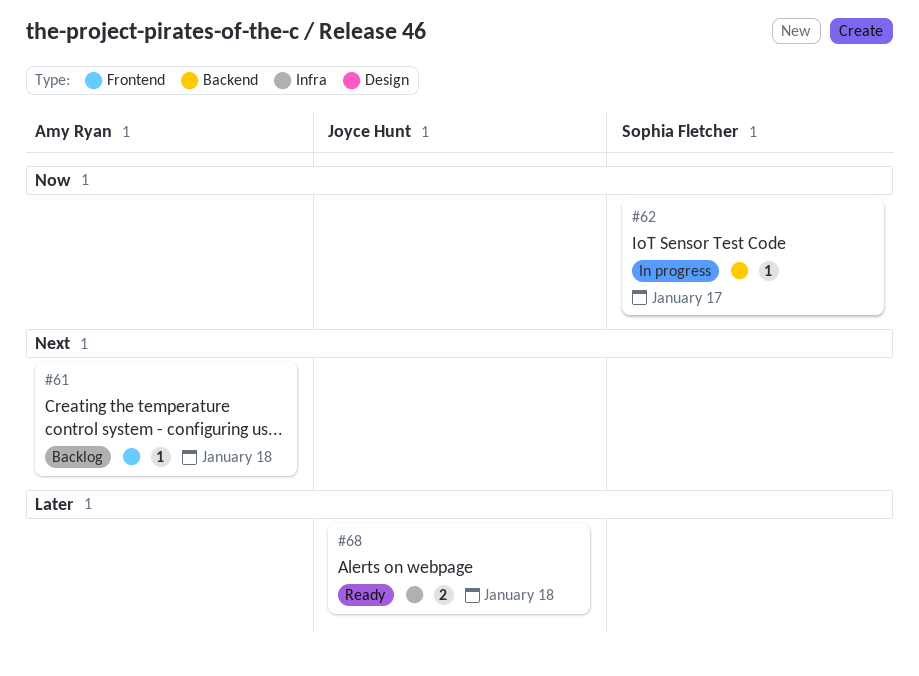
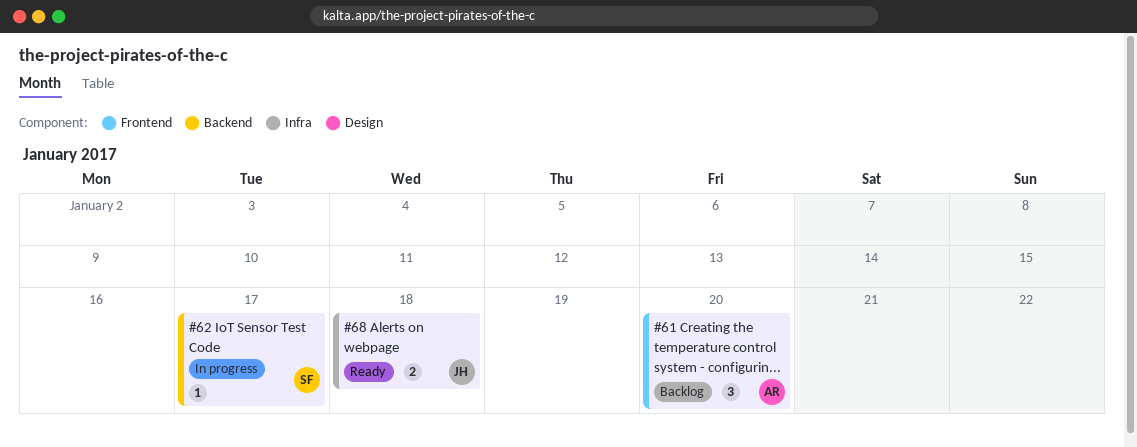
#61, estimate: 1 -> 3
#61, due: Jan 18 -> Jan 20

